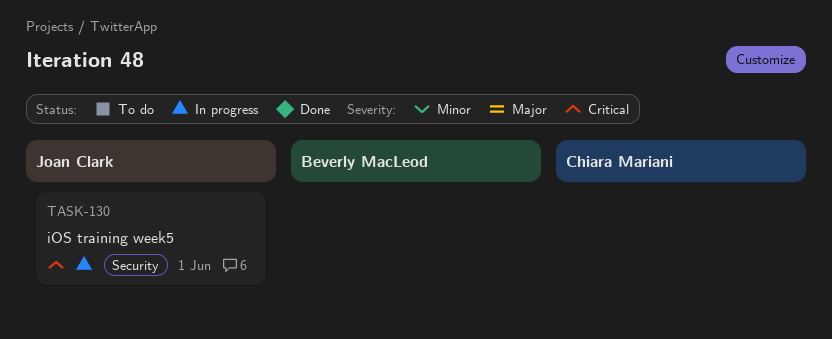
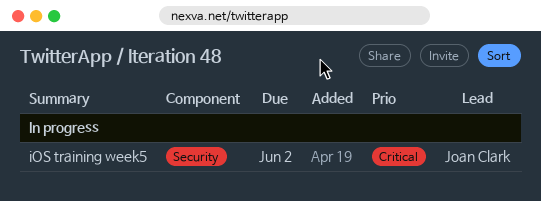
iOS training week5, due: Jun 1 -> Jun 2

